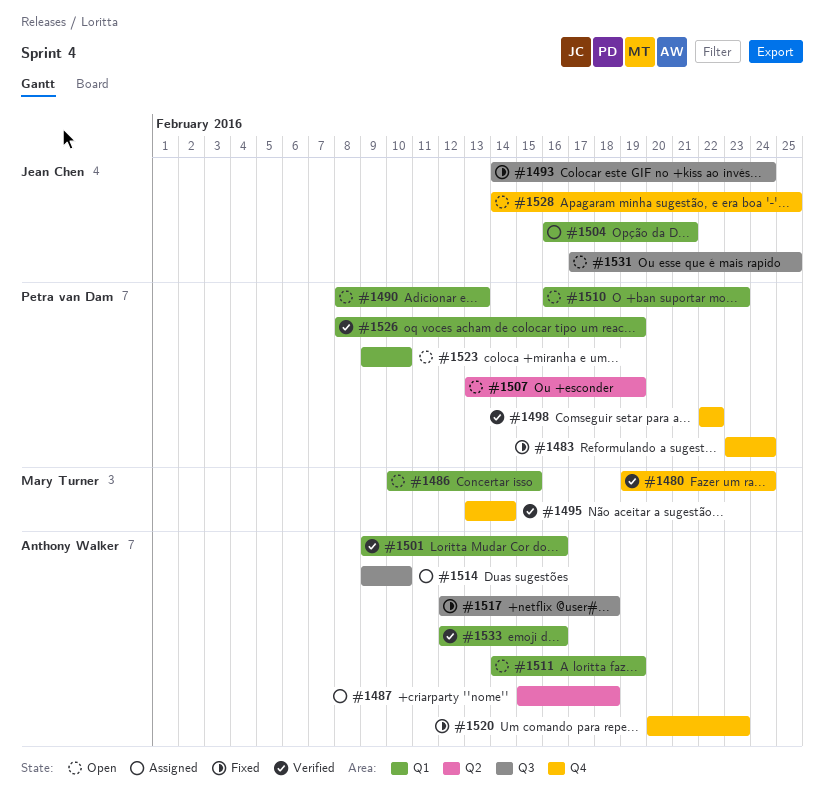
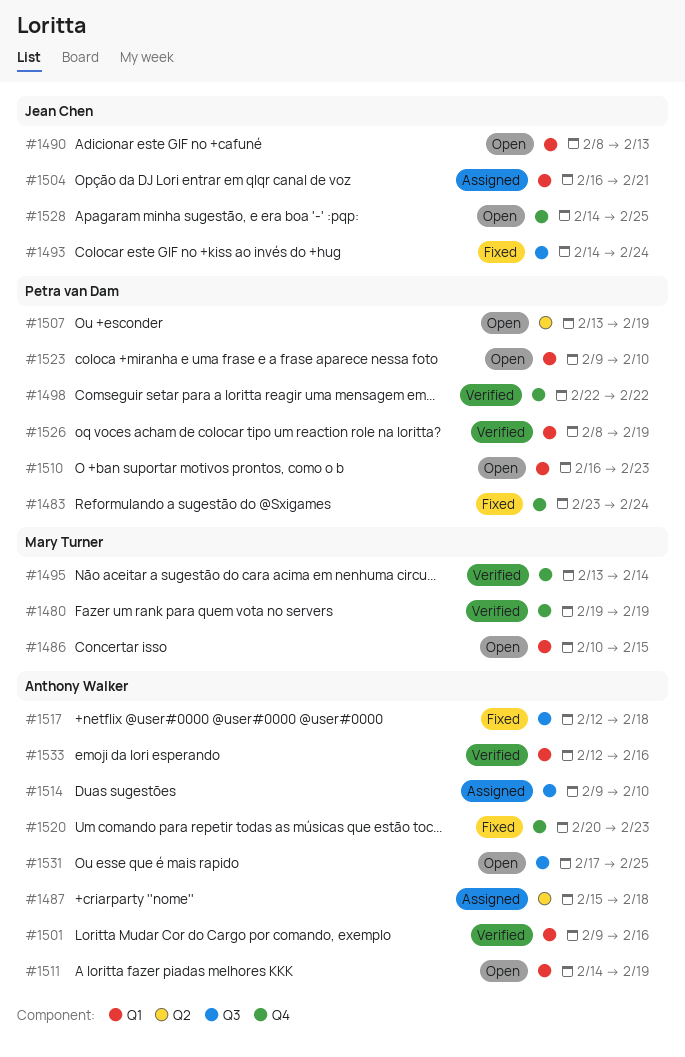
#1480, due: Feb 24 -> Feb 19
#1490, owner: Petra van Dam -> Jean Chen
#1531, owner: Jean Chen -> Anthony Walker

